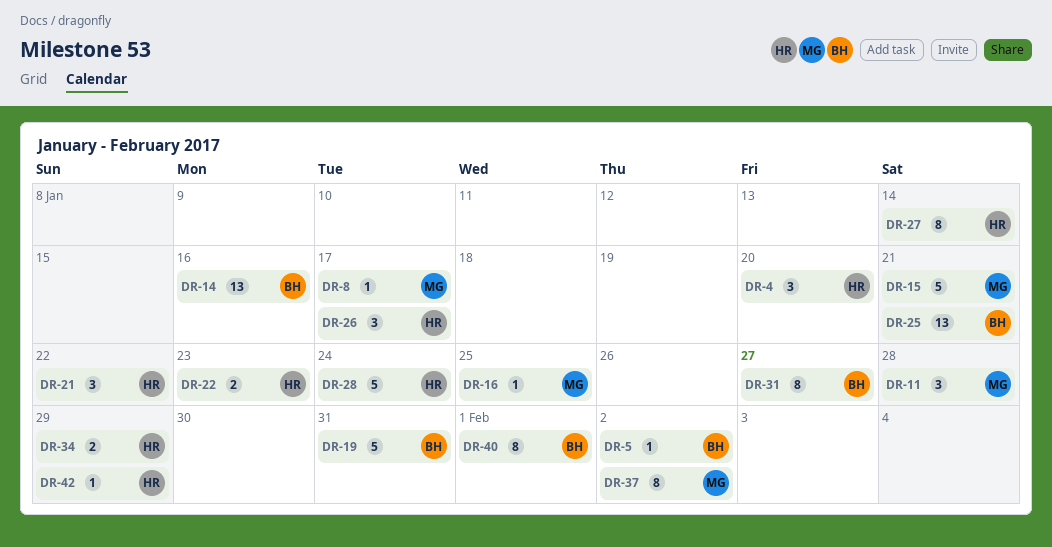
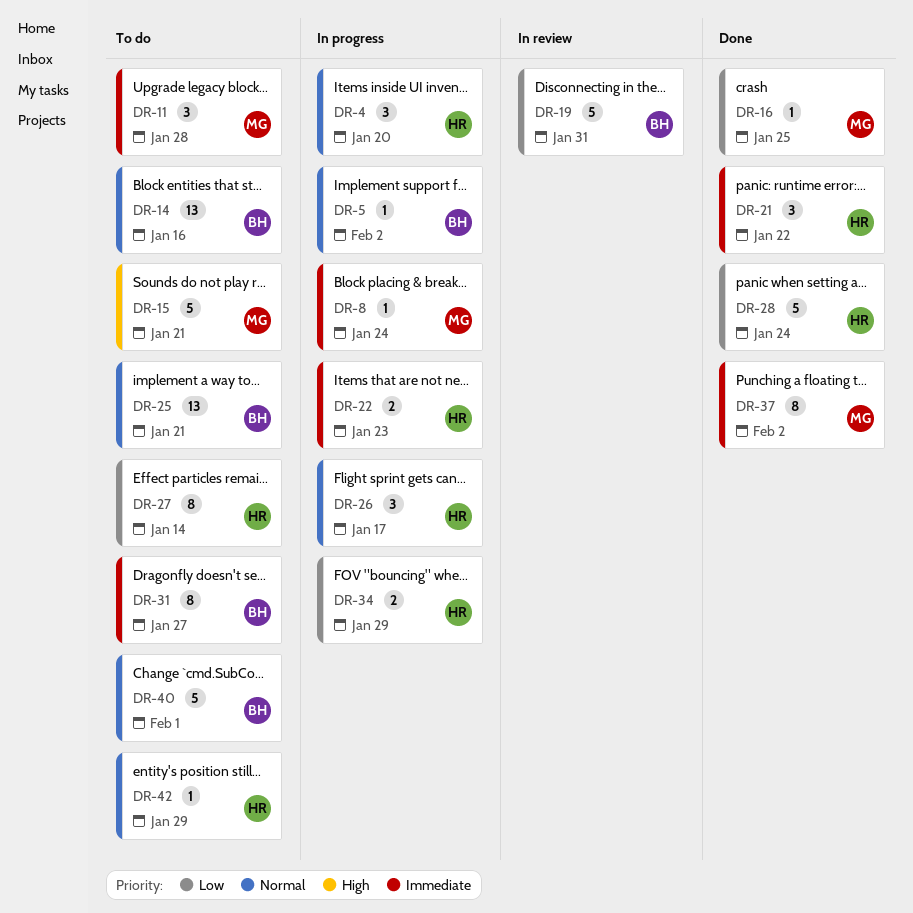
DR-8, due: Jan 17 -> Jan 24
DR-40, estimate: 8 -> 5

